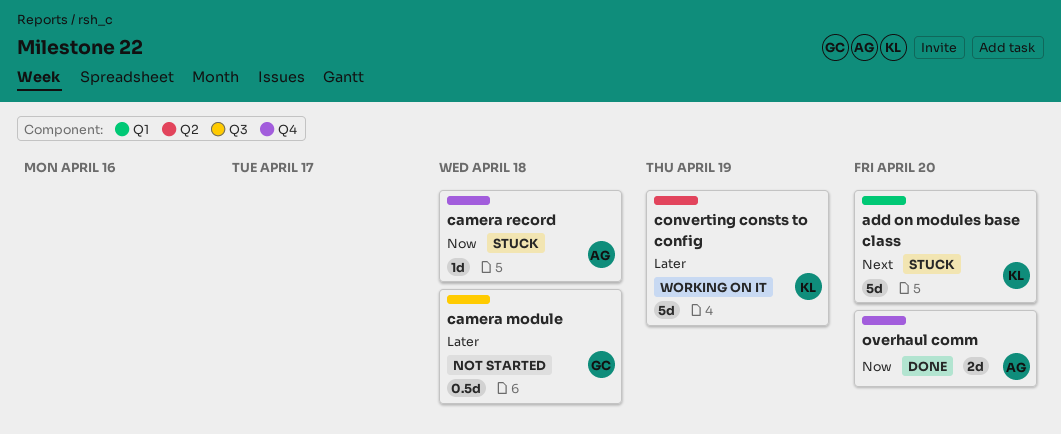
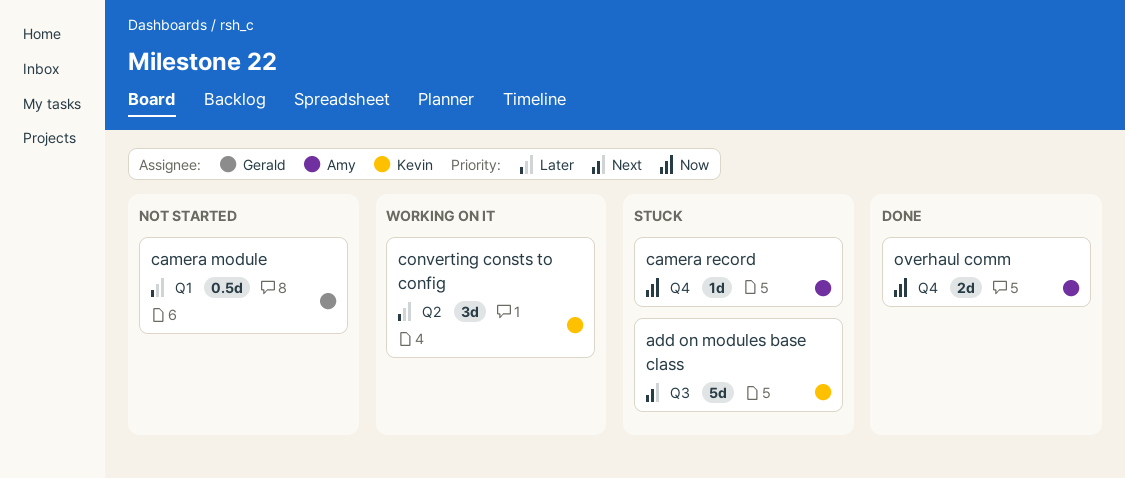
add on modules base class, label: Q1 -> Q3
camera module, label: Q3 -> Q1
converting consts to config, estimate: 5d -> 3d

